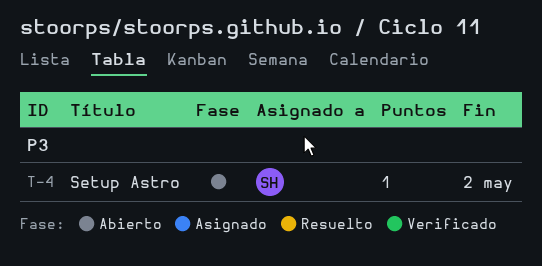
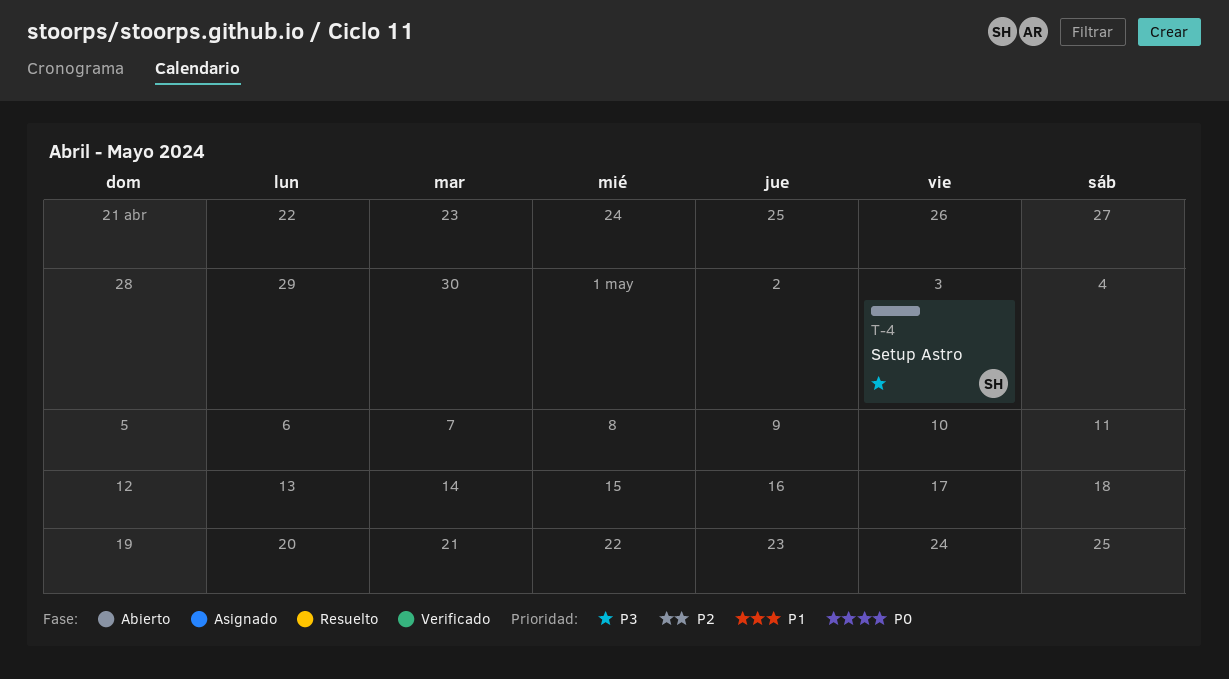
T-4, due: May 2 -> May 3

